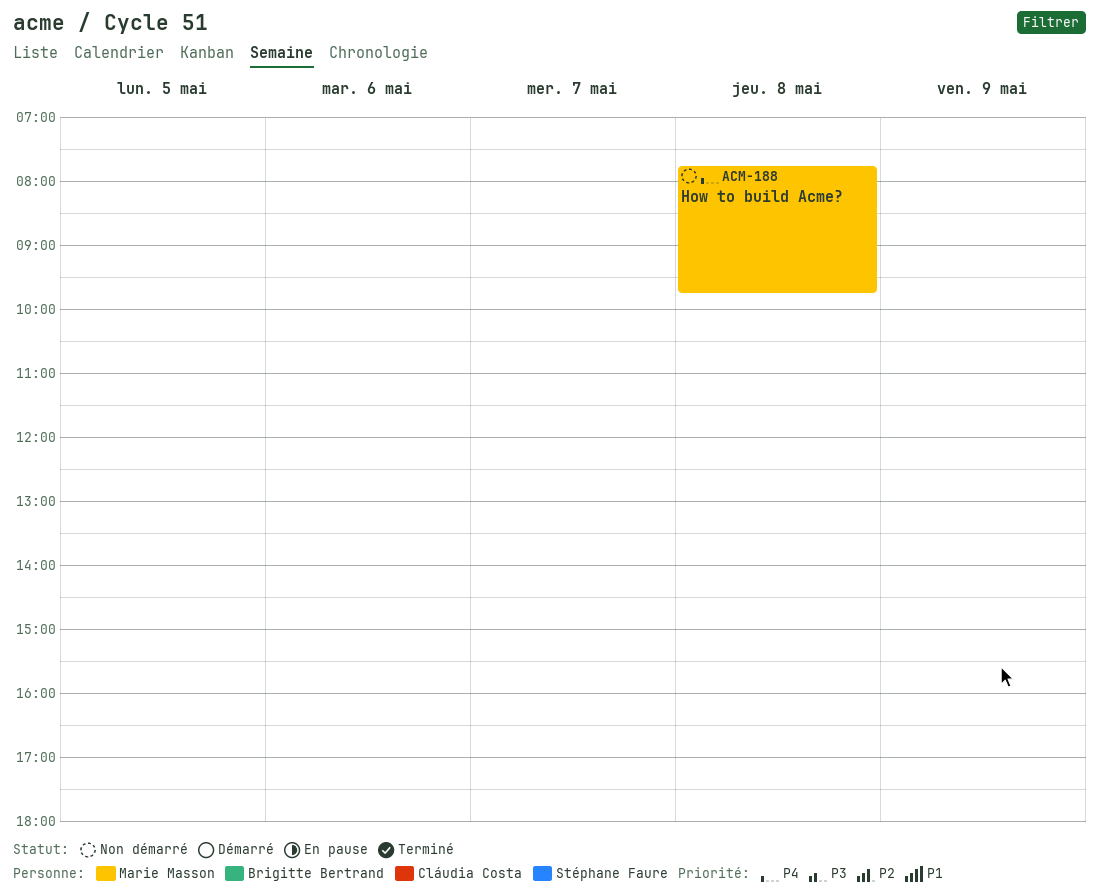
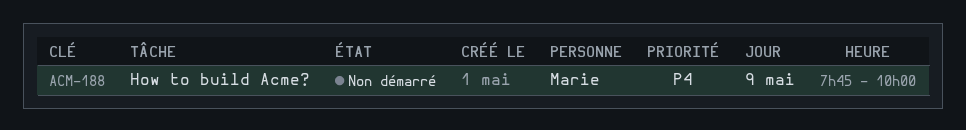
ACM-188, day: May 8 -> May 9
ACM-188, ends: 09:45 -> 10:00

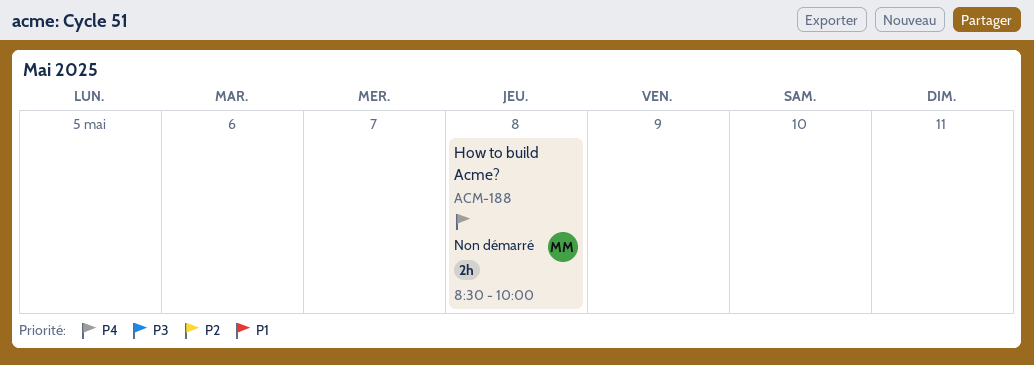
ACM-188, day: May 9 -> May 8
ACM-188, begins: 07:45 -> 08:30

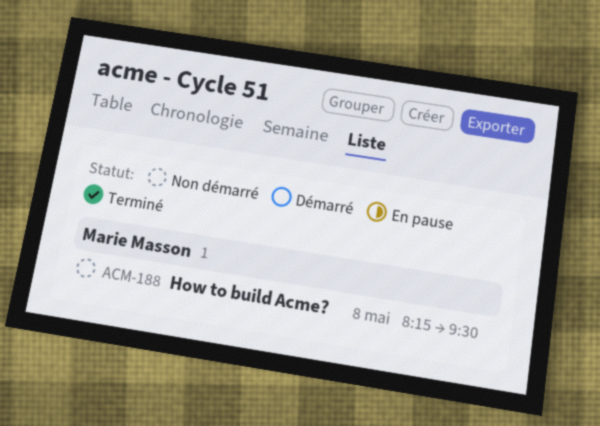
ACM-188, begins: 08:30 -> 08:15
ACM-188, ends: 10:00 -> 09:30

